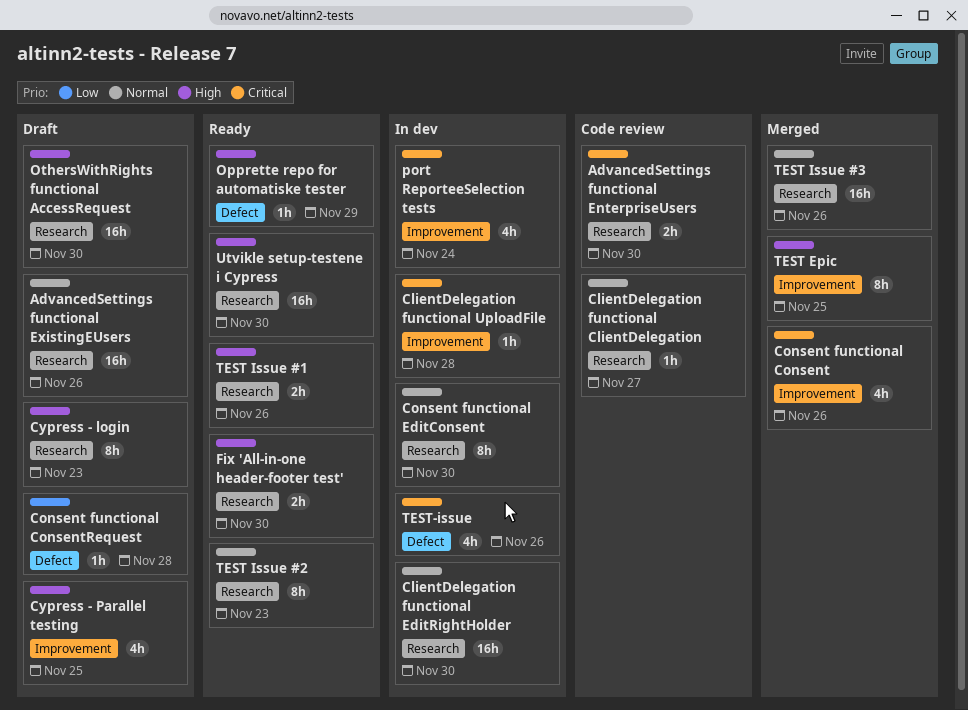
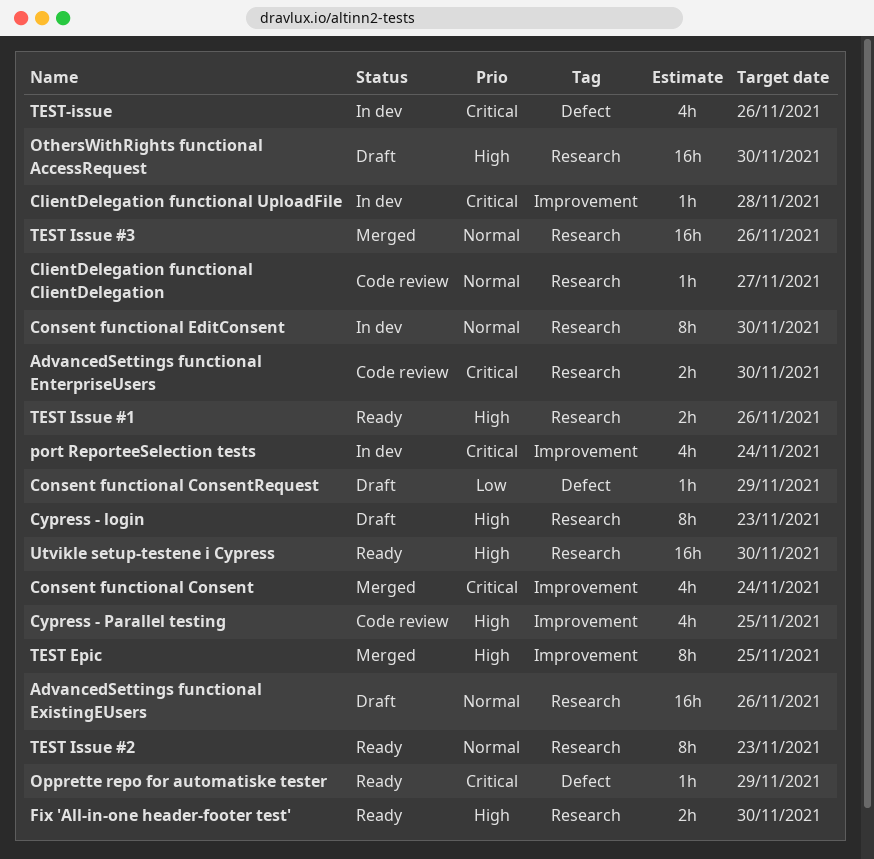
ClientDelegation functional EditRightHolder: present -> none
Consent functional Consent, due: Nov 26 -> Nov 24
Consent functional ConsentRequest, due: Nov 28 -> Nov 29
Cypress - Parallel testing, status: Draft -> Code review
Opprette repo for automatiske tester, priority: High -> Critical

